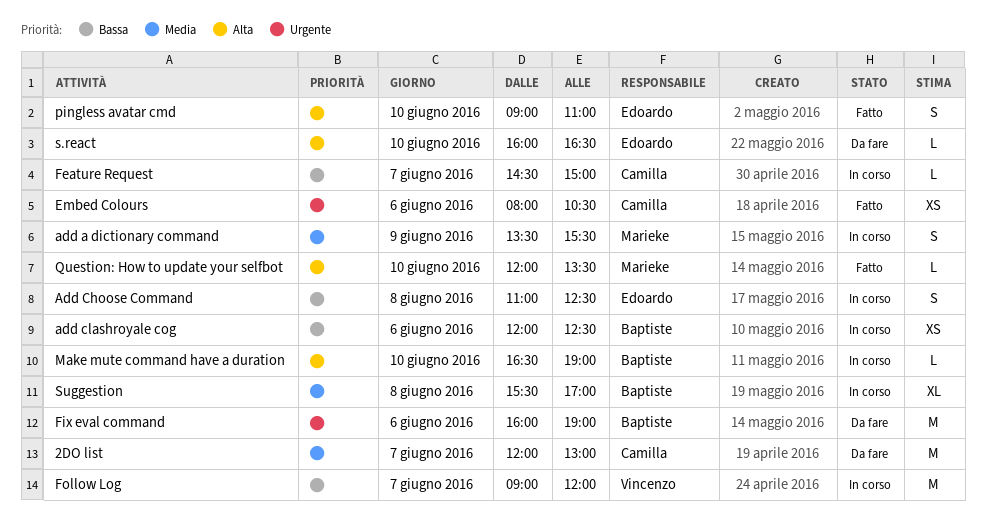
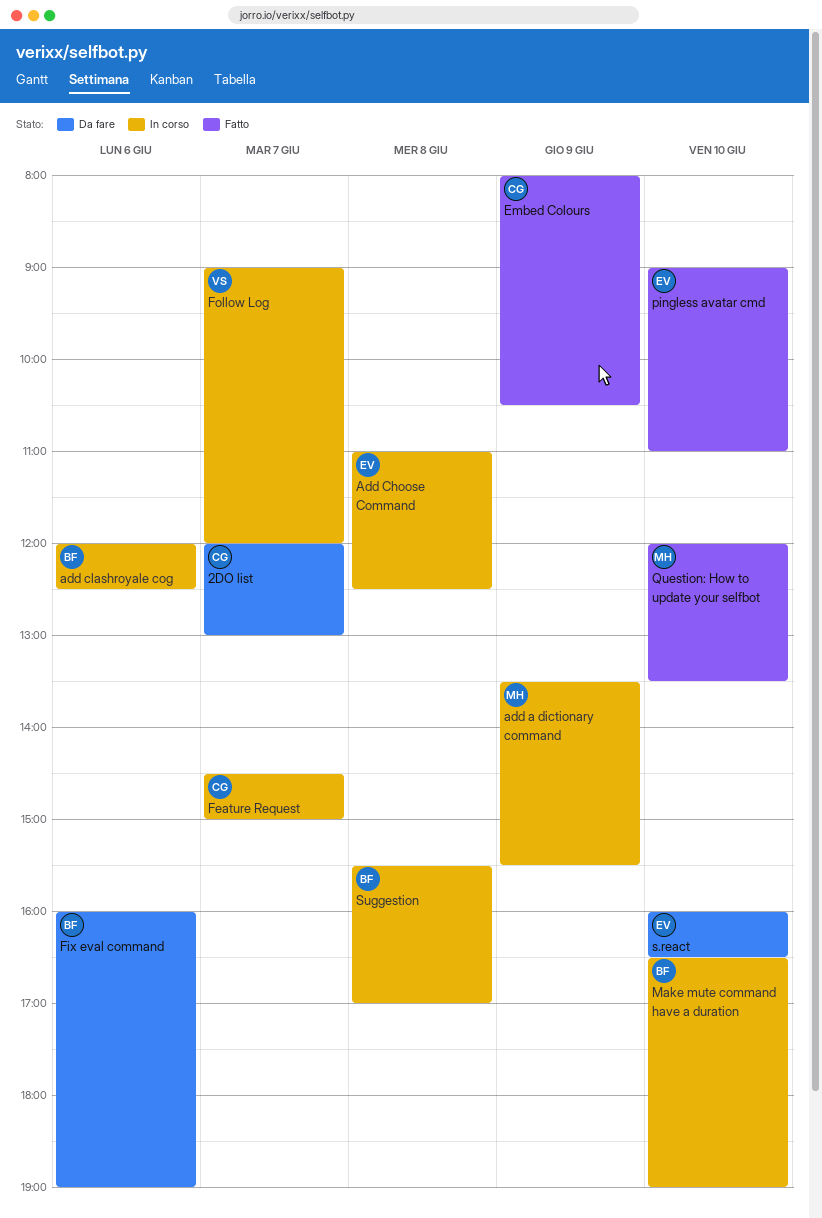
Embed Colours, day: Jun 6 -> Jun 9

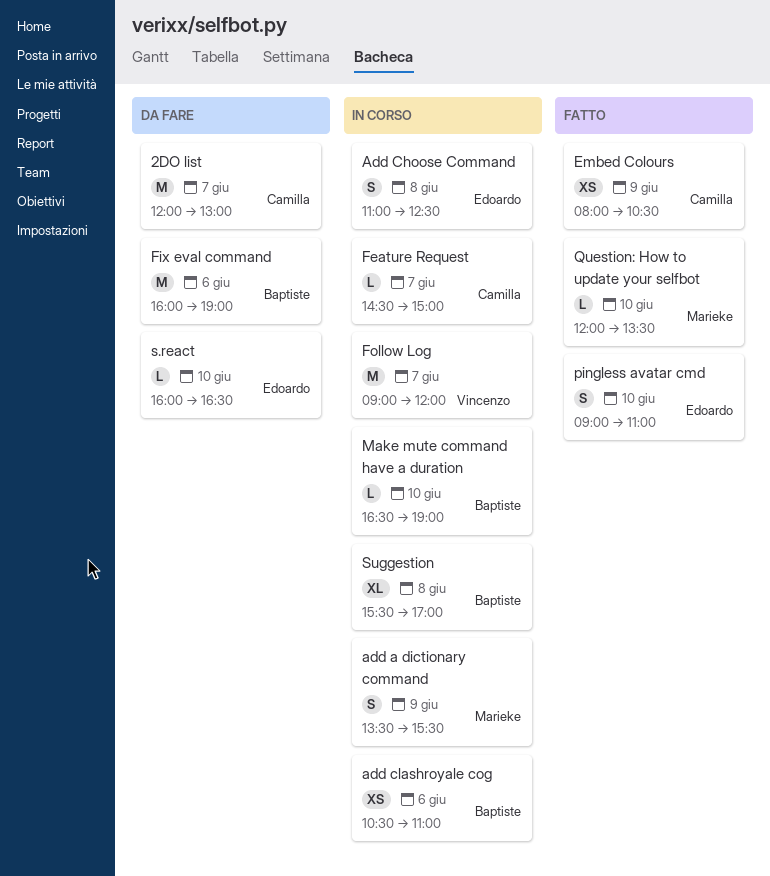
add clashroyale cog, begins: 12:00 -> 10:30
add clashroyale cog, ends: 12:30 -> 11:00

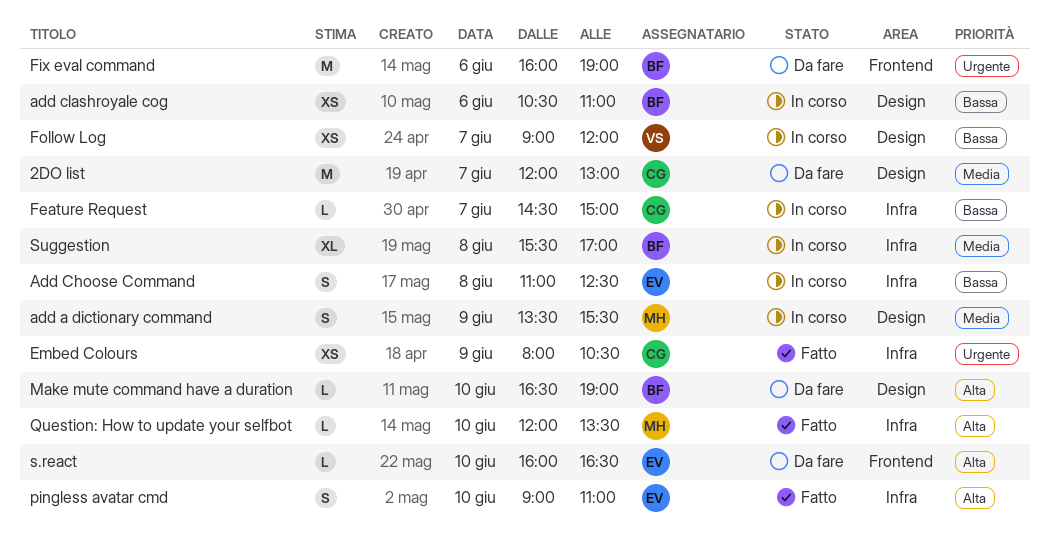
Follow Log, estimate: M -> XS
Make mute command have a duration, status: In corso -> Da fare

